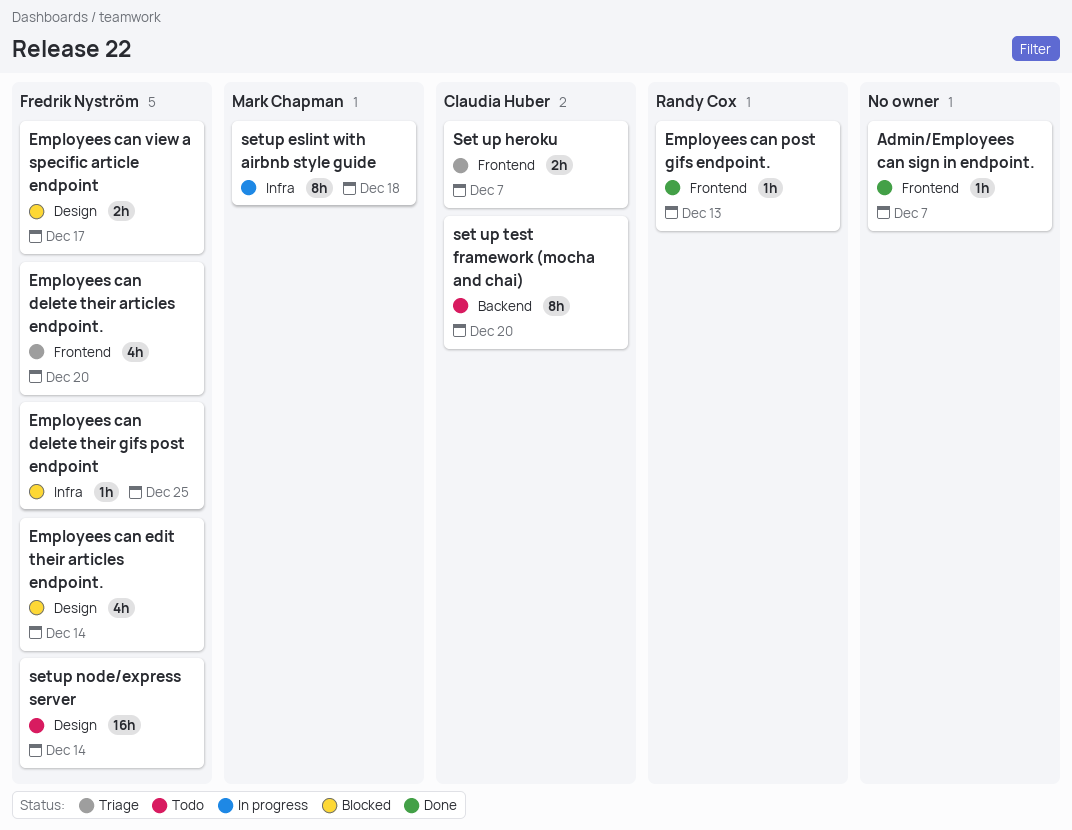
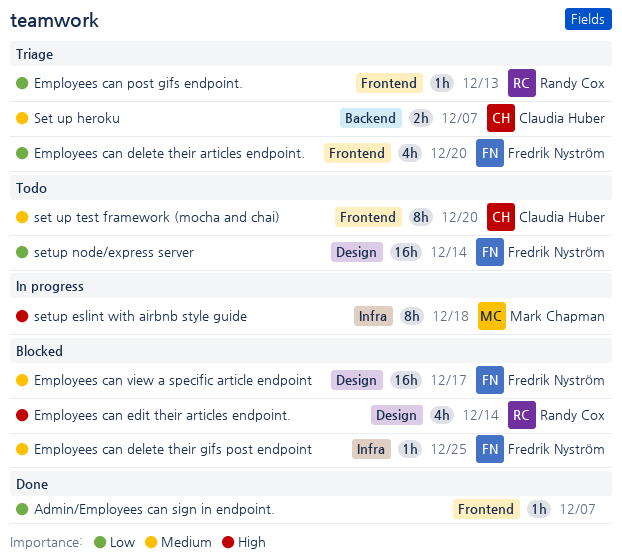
Employees can edit their articles endpoint., owner: Fredrik Nyström -> Randy Cox
Employees can post gifs endpoint., status: Done -> Triage
Employees can view a specific article endpoint, estimate: 2h -> 16h
Set up heroku, label: Frontend -> Backend
set up test framework (mocha and chai), label: Backend -> Frontend

